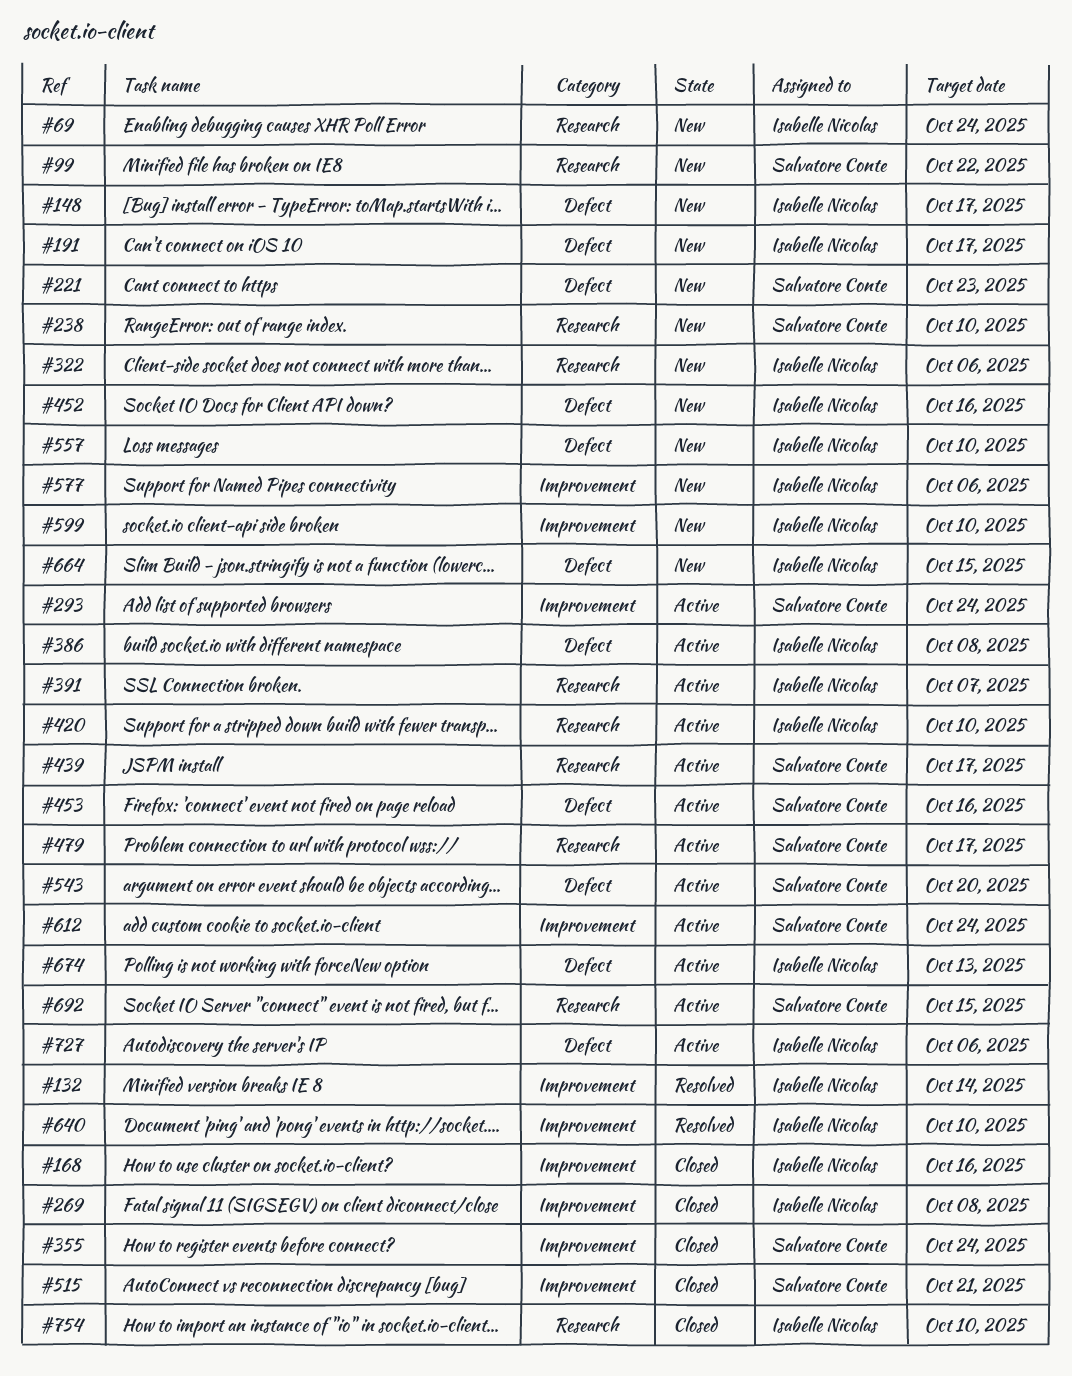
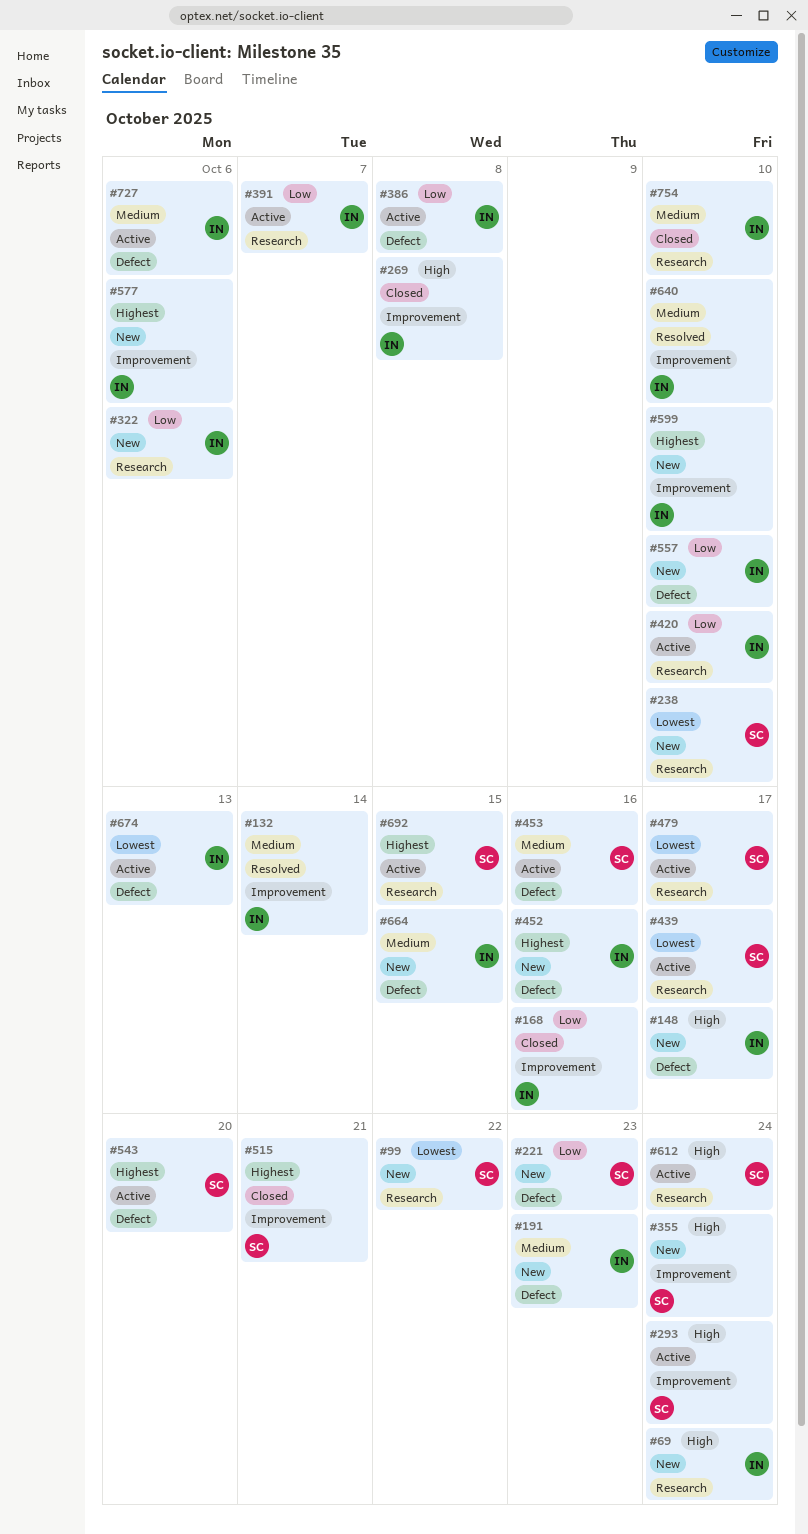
#191, due: Oct 17 -> Oct 23
#355, status: Closed -> New
#612, label: Improvement -> Research

